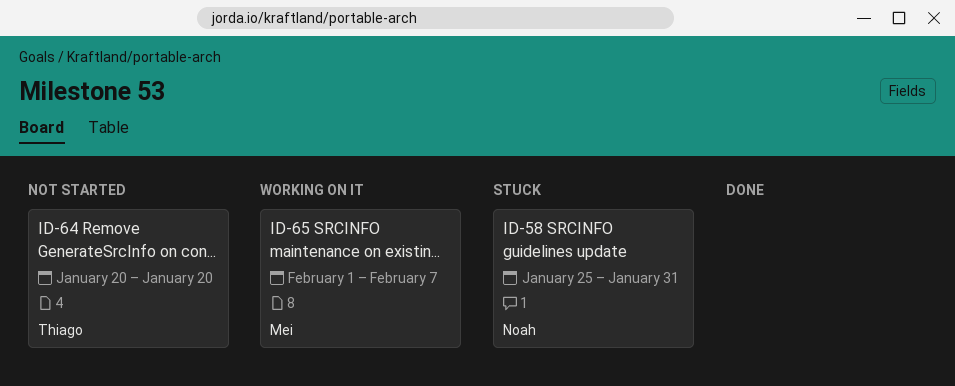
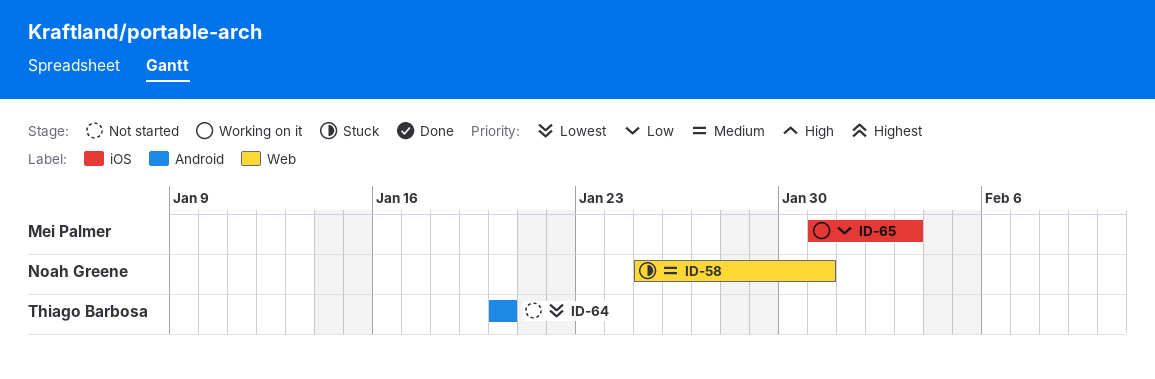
ID-65, start: Feb 1 -> Jan 31
ID-65, due: Feb 7 -> Feb 3

